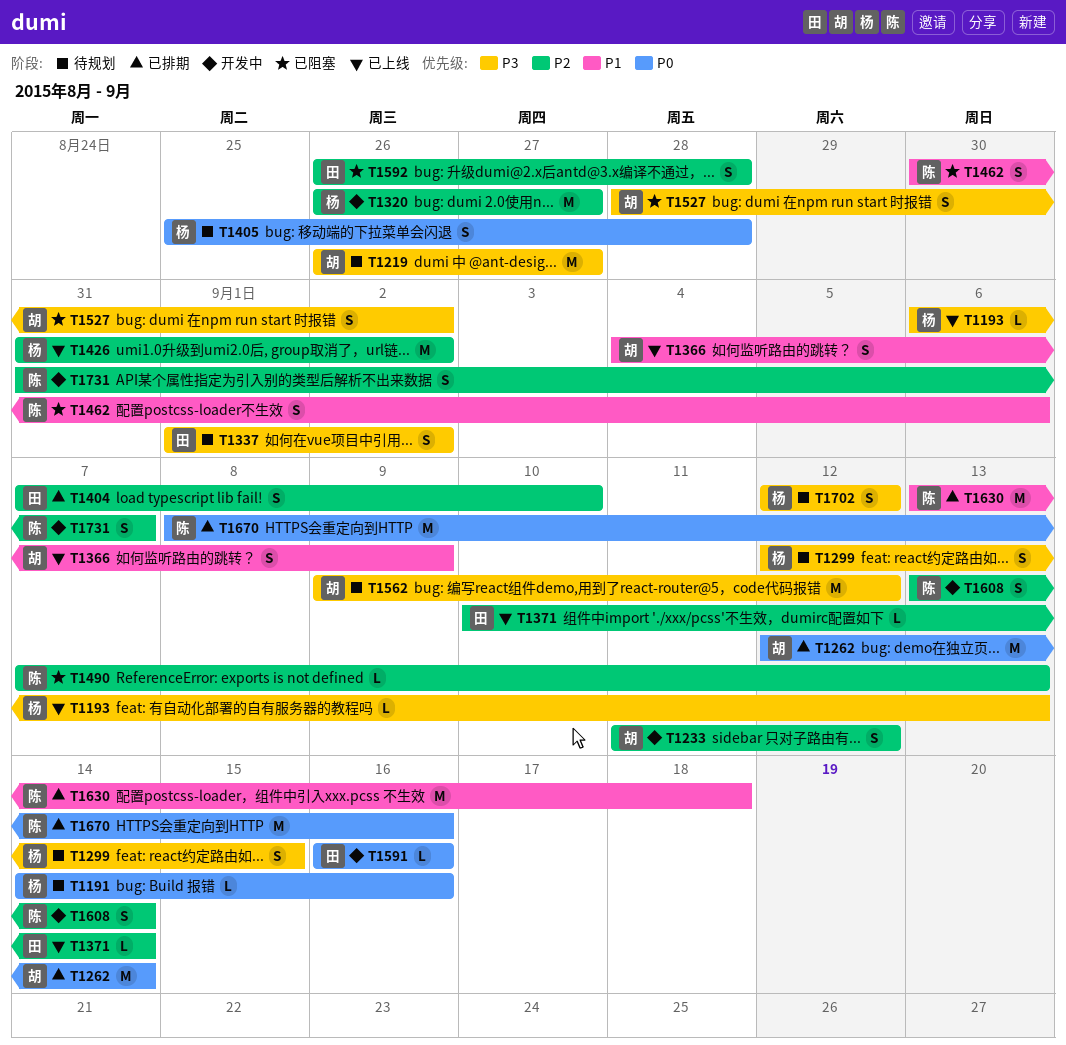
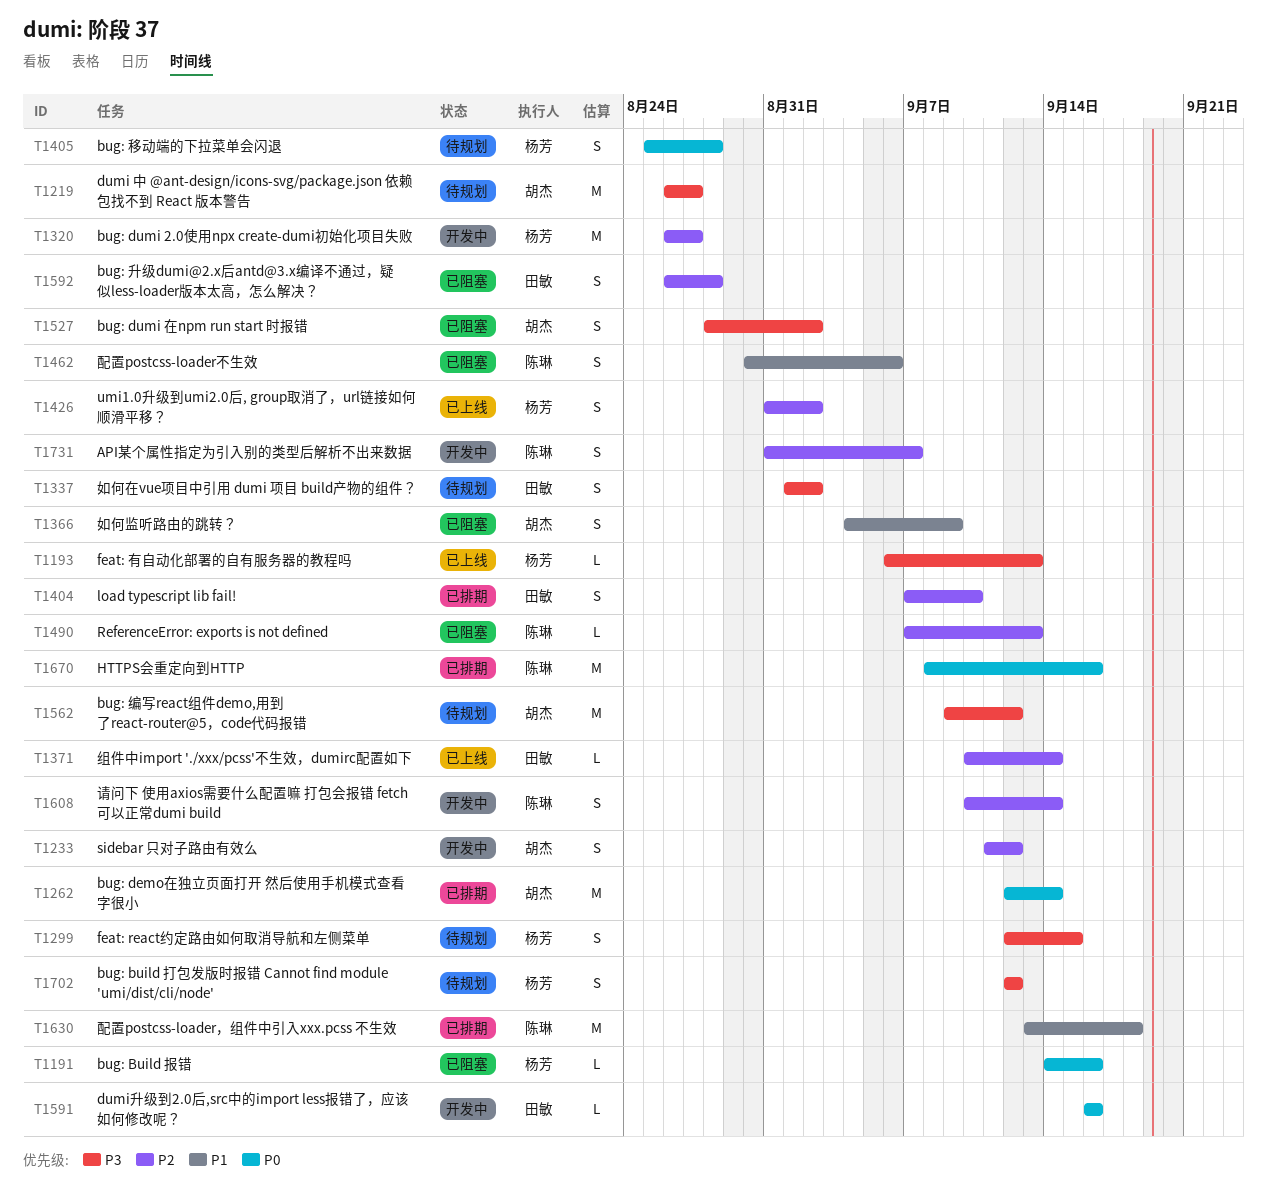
T1191, status: 待规划 -> 已阻塞
T1366, status: 已上线 -> 已阻塞
T1426, estimate: M -> S
T1608, start: Sep 13 -> Sep 10

